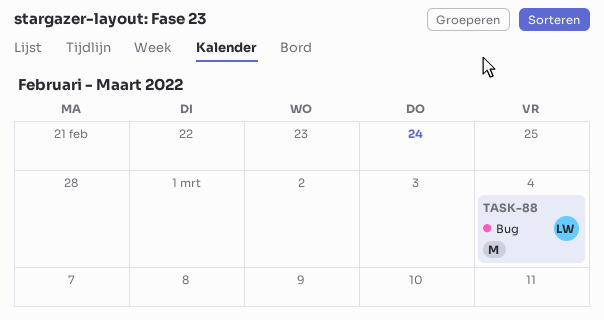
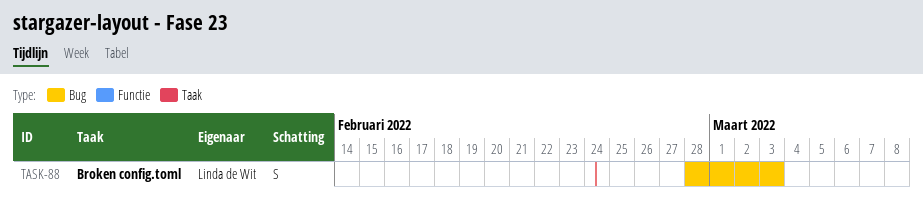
TASK-88, estimate: M -> S
TASK-88, due: Mar 4 -> Mar 3

